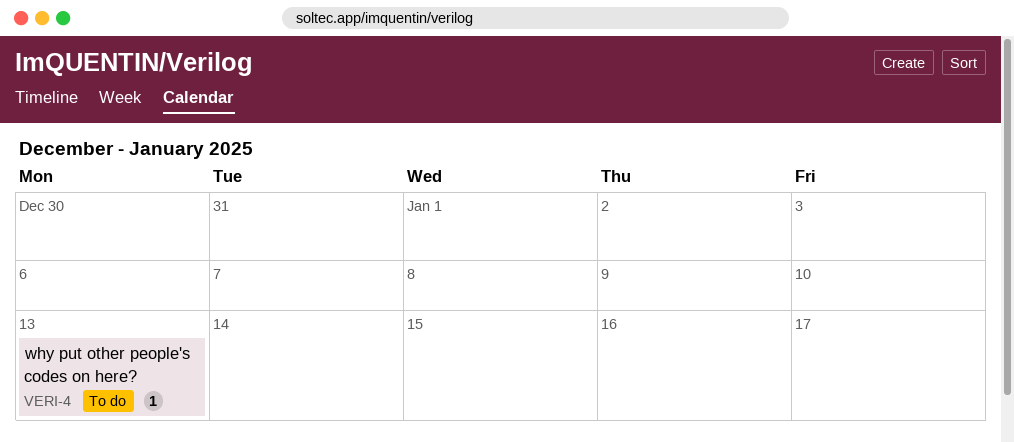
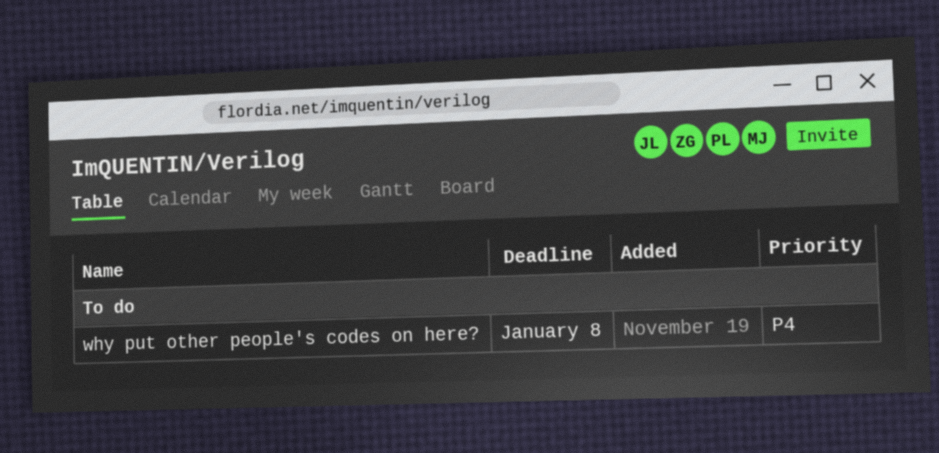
why put other people's codes on here?, due: Jan 13 -> Jan 8

